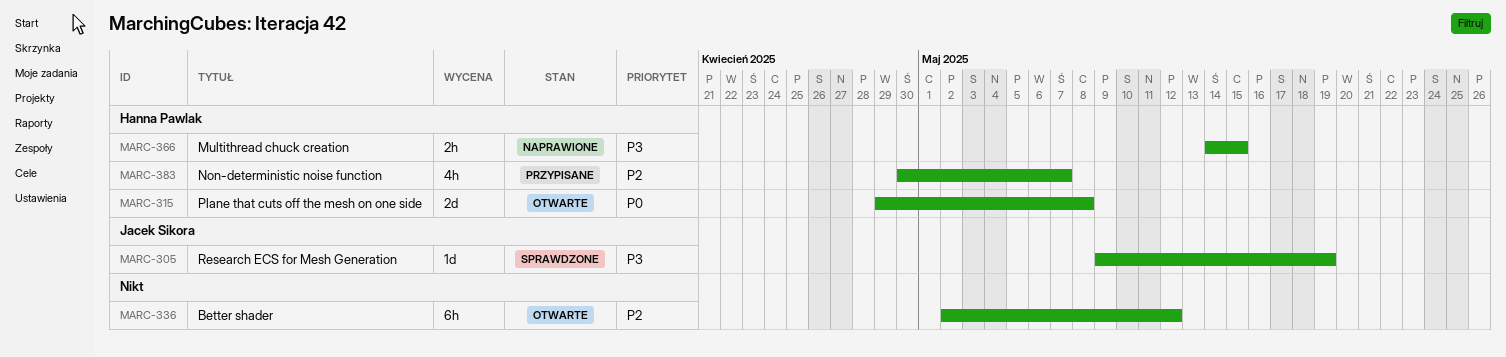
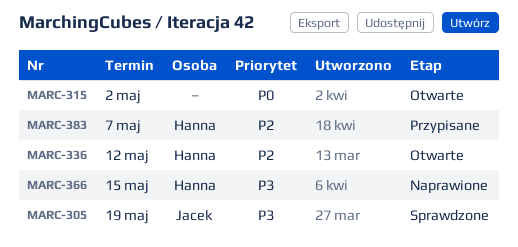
MARC-315, owner: Hanna Pawlak -> none
MARC-315, due: May 8 -> May 2
MARC-336, owner: none -> Hanna Pawlak

